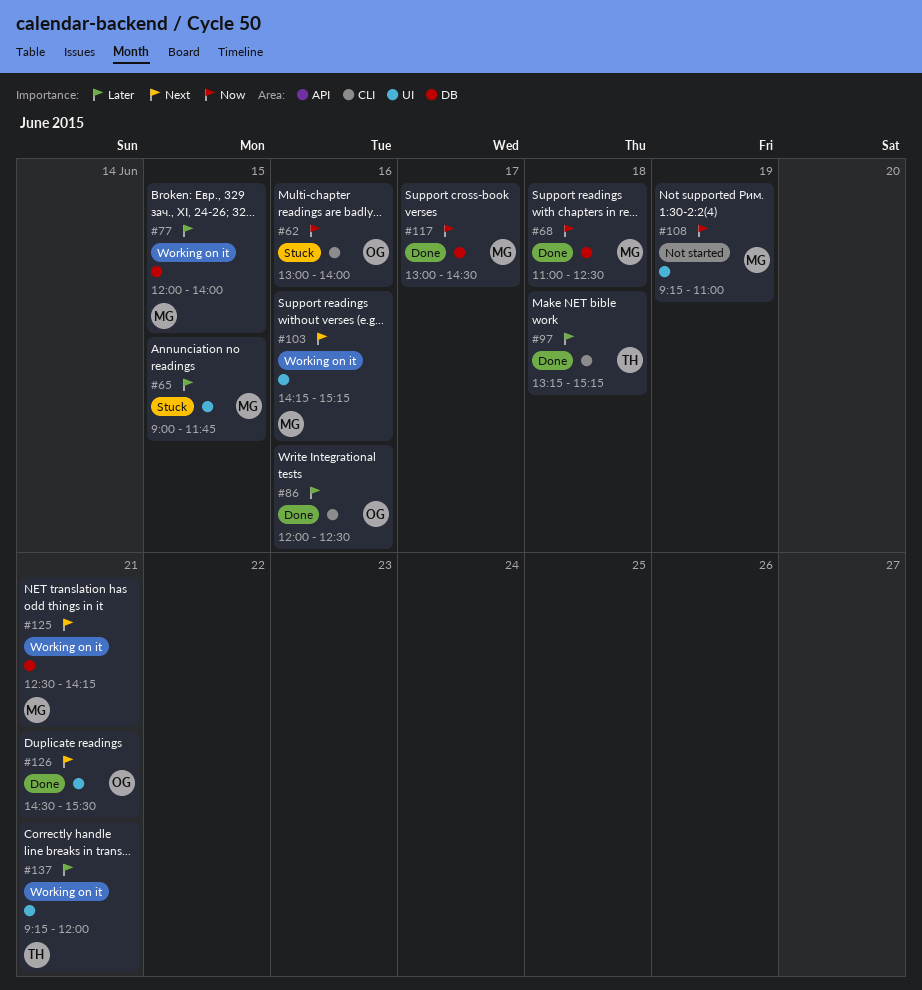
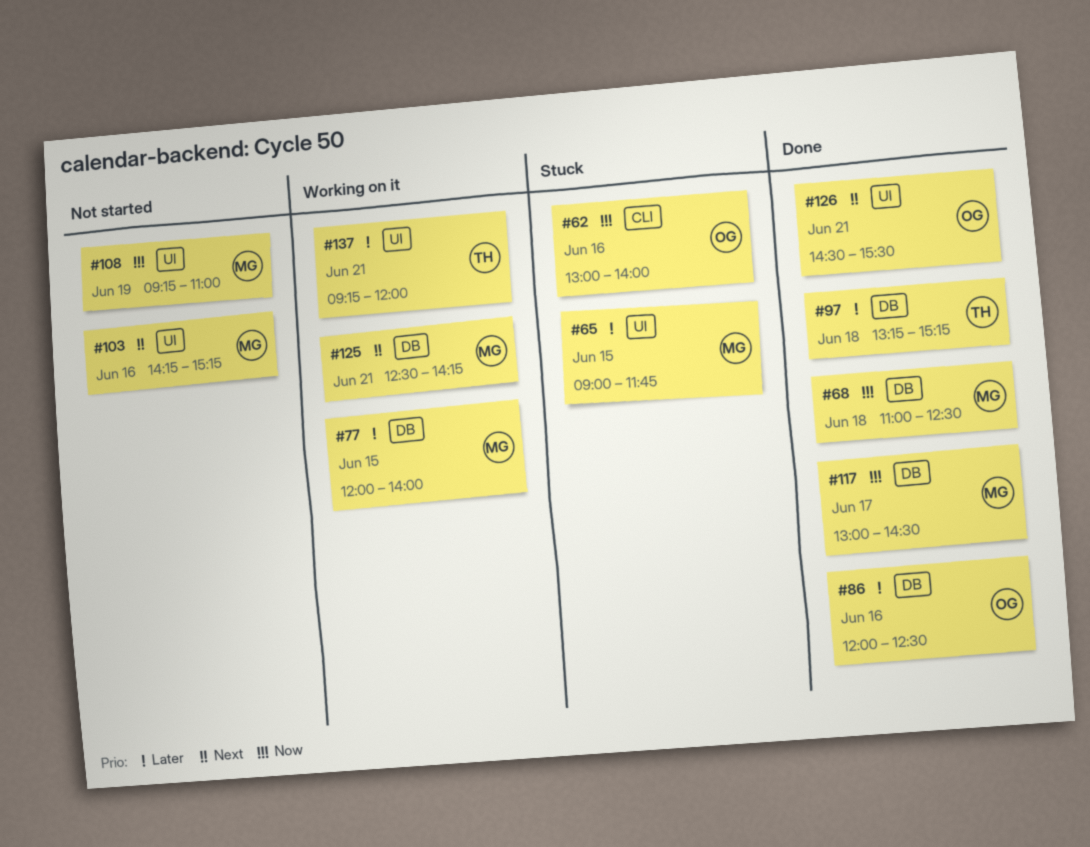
#86, label: CLI -> DB
#97, label: CLI -> DB
#103, status: Working on it -> Not started

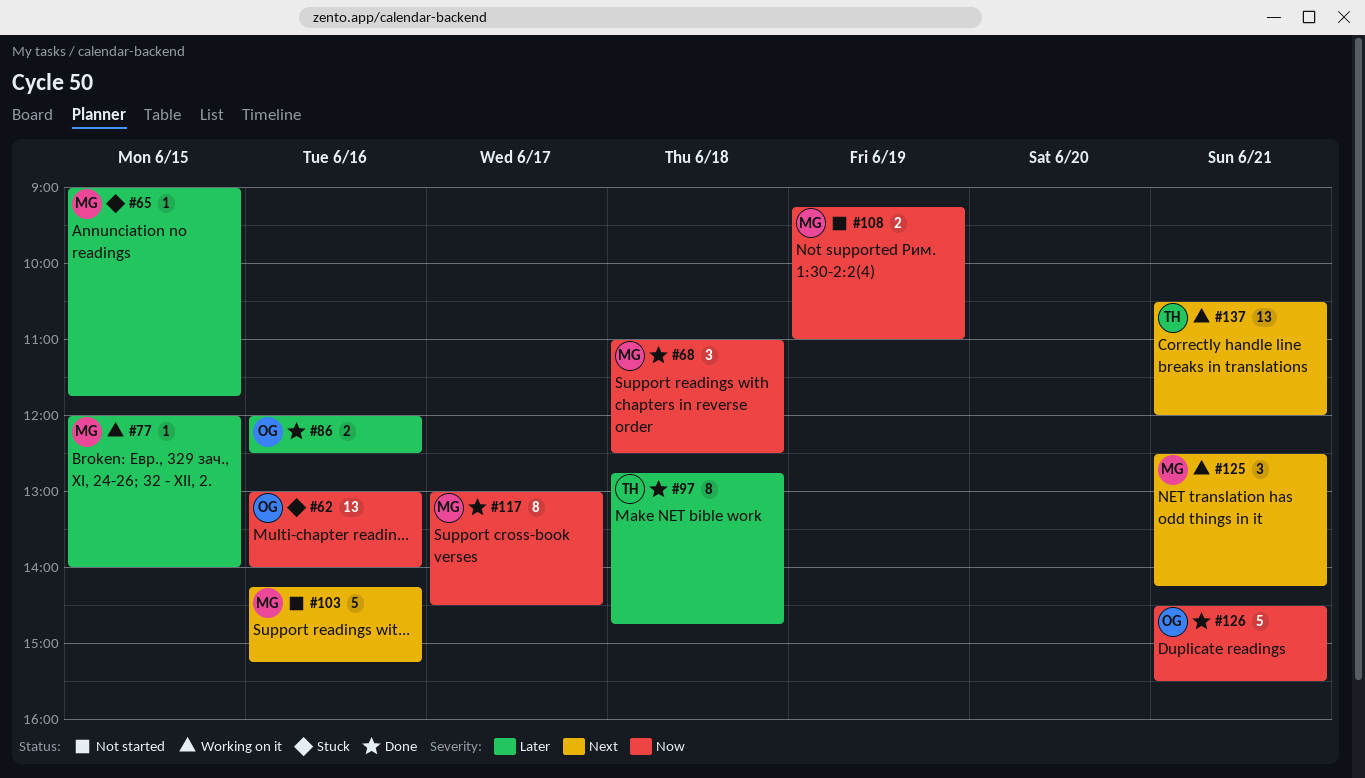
#97, begins: 13:15 -> 12:45
#97, ends: 15:15 -> 14:45
#126, priority: Next -> Now
#137, priority: Later -> Next
#137, begins: 09:15 -> 10:30

